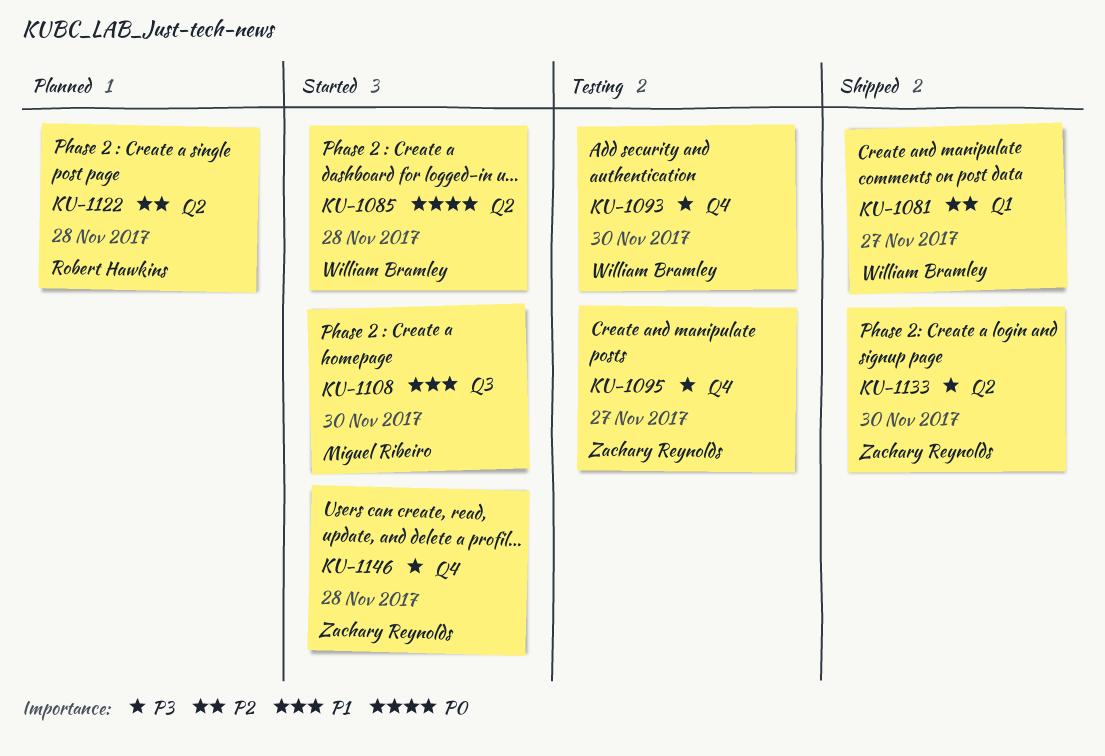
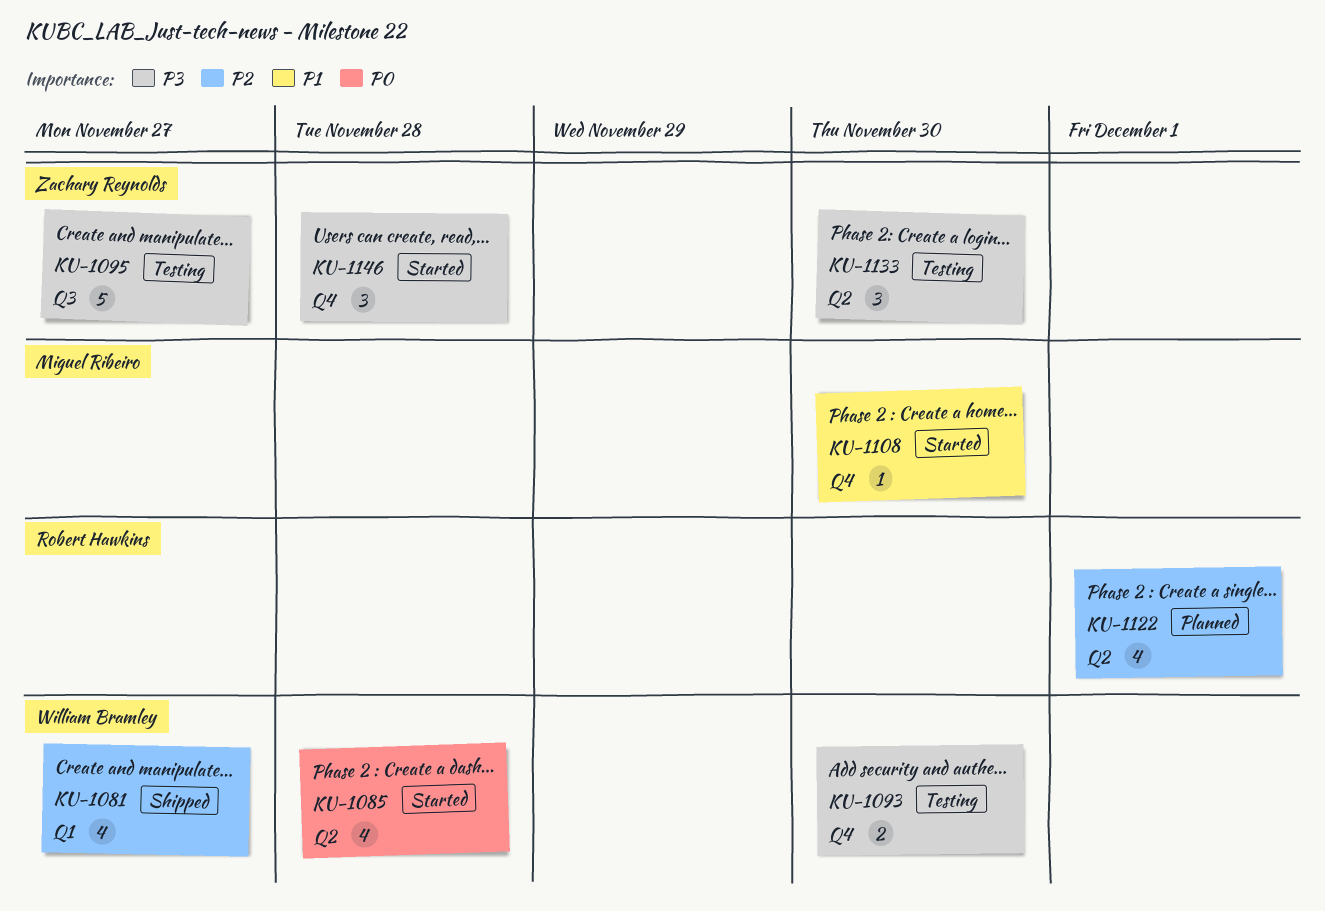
KU-1095, label: Q4 -> Q3
KU-1108, label: Q3 -> Q4
KU-1122, due: Nov 28 -> Dec 1
KU-1133, status: Shipped -> Testing

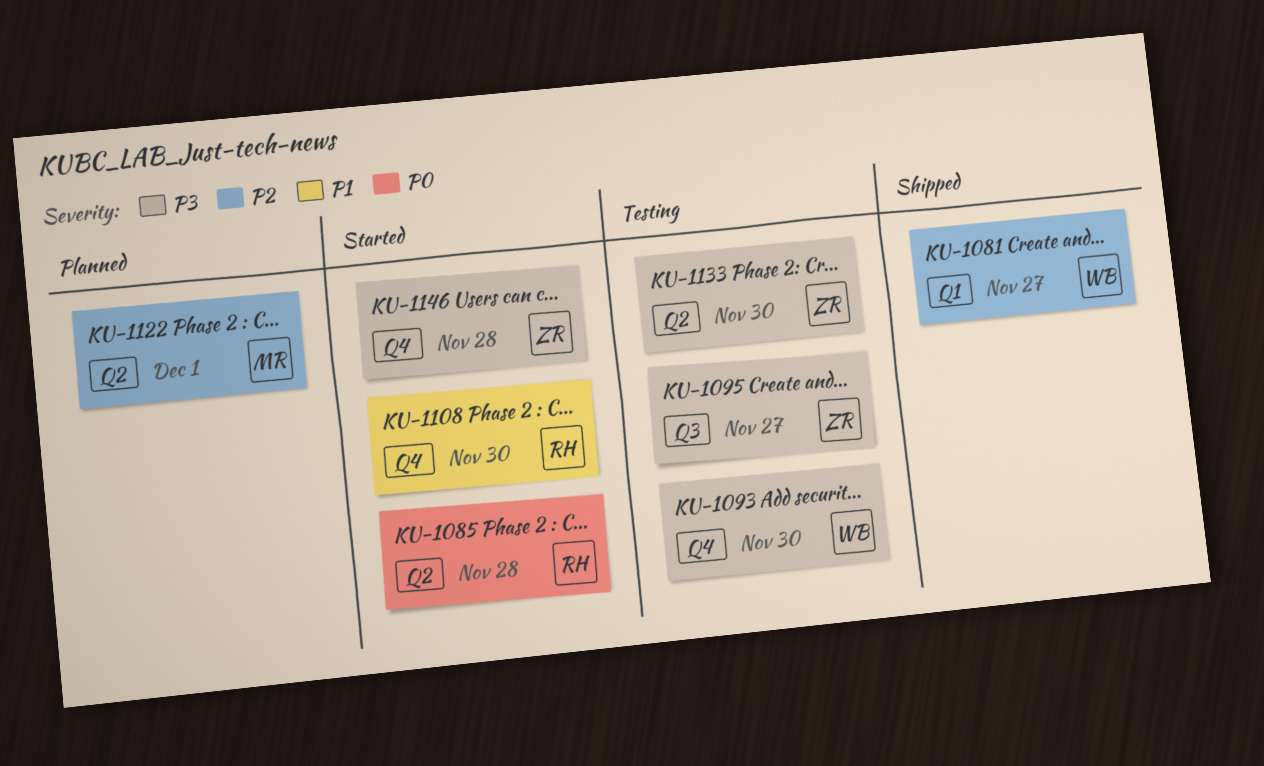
KU-1085, owner: William Bramley -> Robert Hawkins
KU-1108, owner: Miguel Ribeiro -> Robert Hawkins
KU-1122, owner: Robert Hawkins -> Miguel Ribeiro

